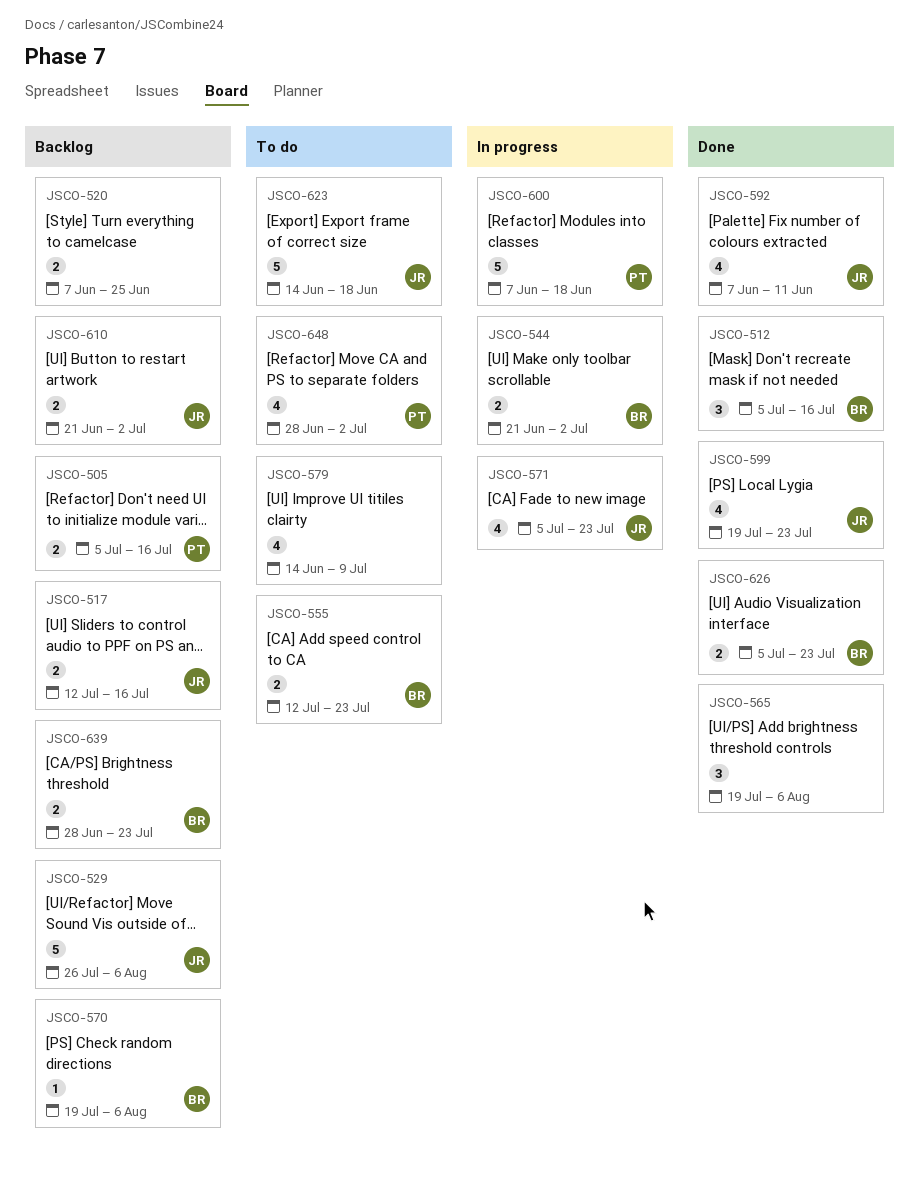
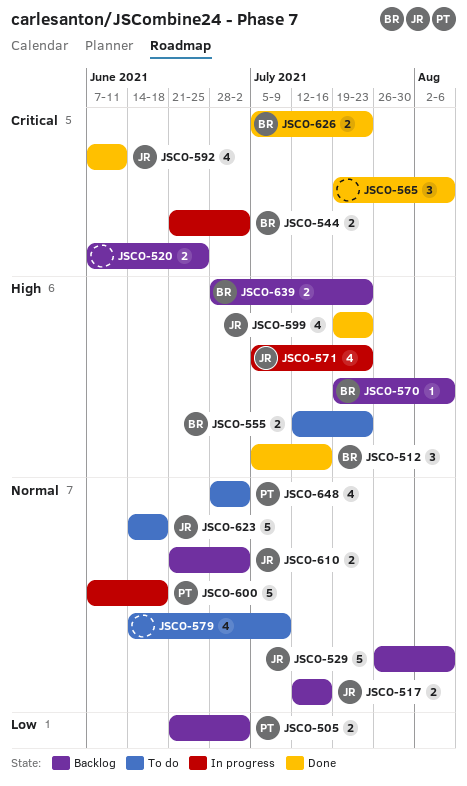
JSCO-505, start: Jul 5 -> Jun 21
JSCO-505, due: Jul 16 -> Jul 2

